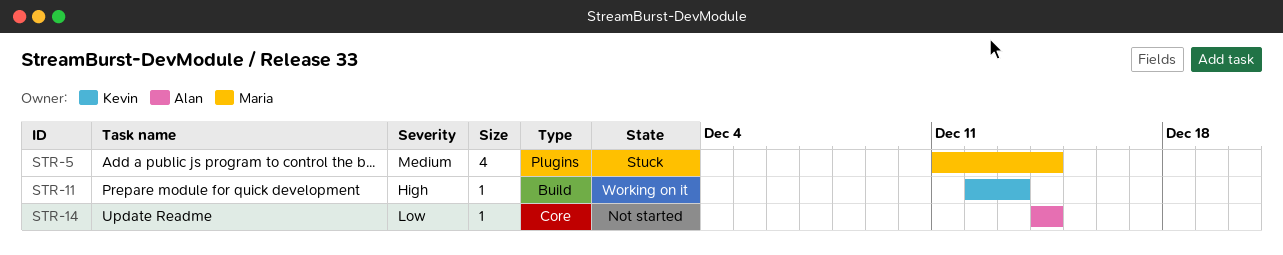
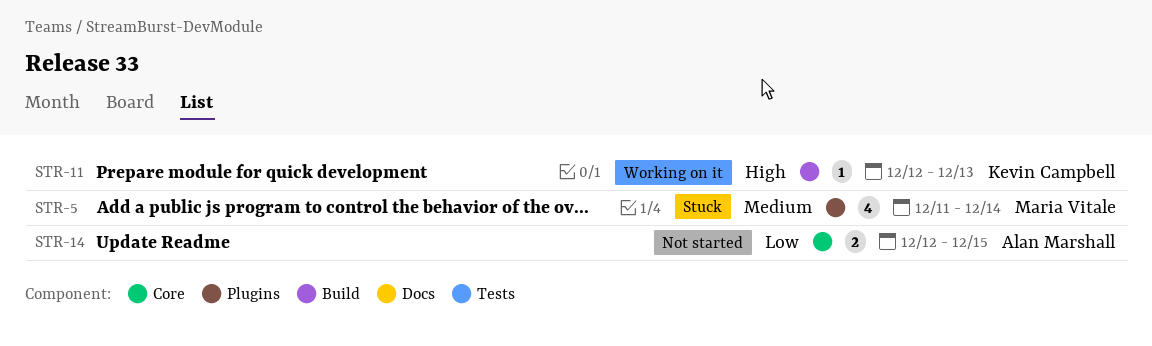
STR-14, estimate: 1 -> 2
STR-14, start: Dec 14 -> Dec 12
STR-14, due: Dec 14 -> Dec 15

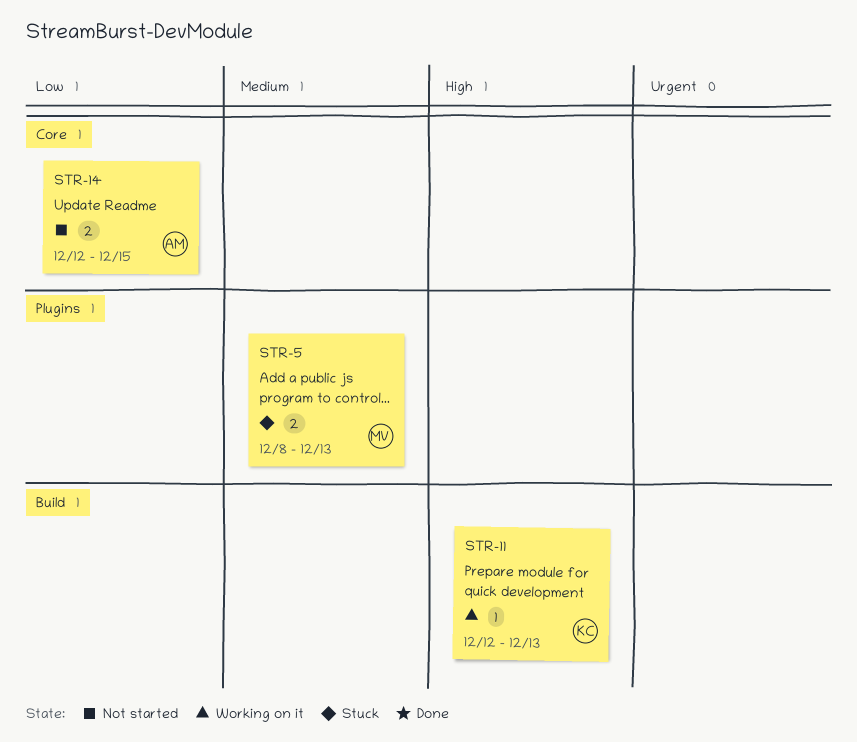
STR-5, estimate: 4 -> 2
STR-5, start: Dec 11 -> Dec 8
STR-5, due: Dec 14 -> Dec 13

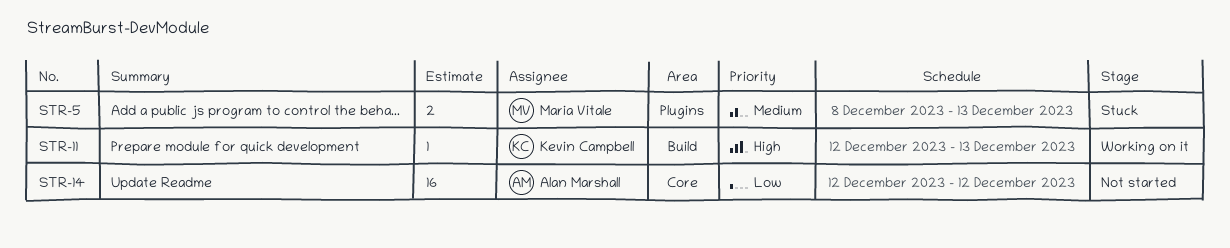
STR-14, estimate: 2 -> 16
STR-14, due: Dec 15 -> Dec 12

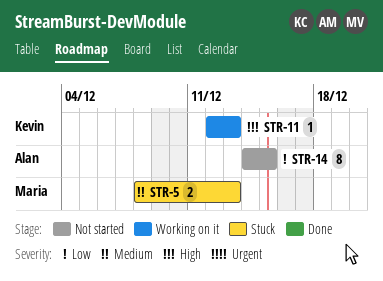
STR-14, estimate: 16 -> 8
STR-14, start: Dec 12 -> Dec 14
STR-14, due: Dec 12 -> Dec 15

